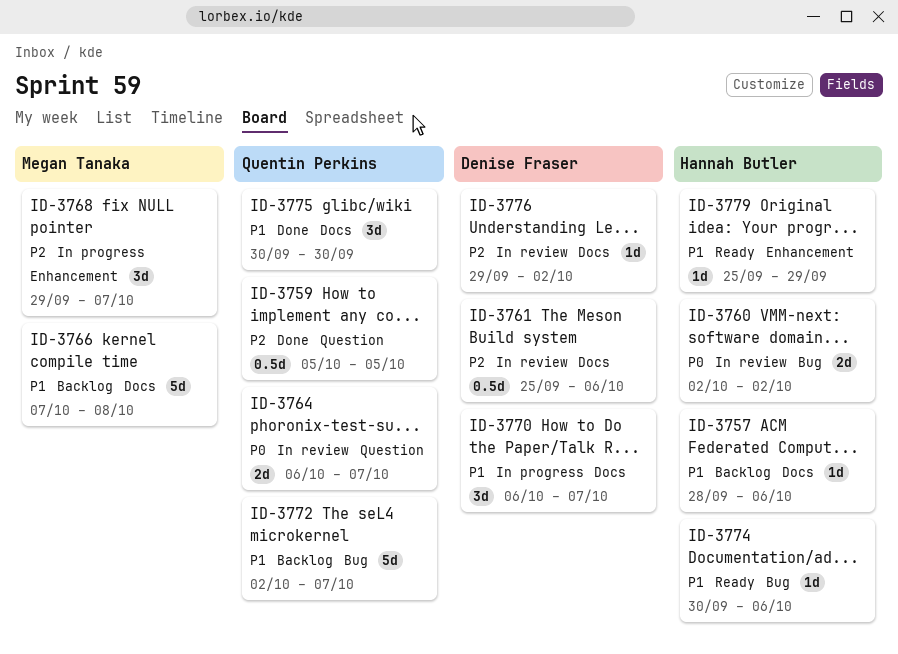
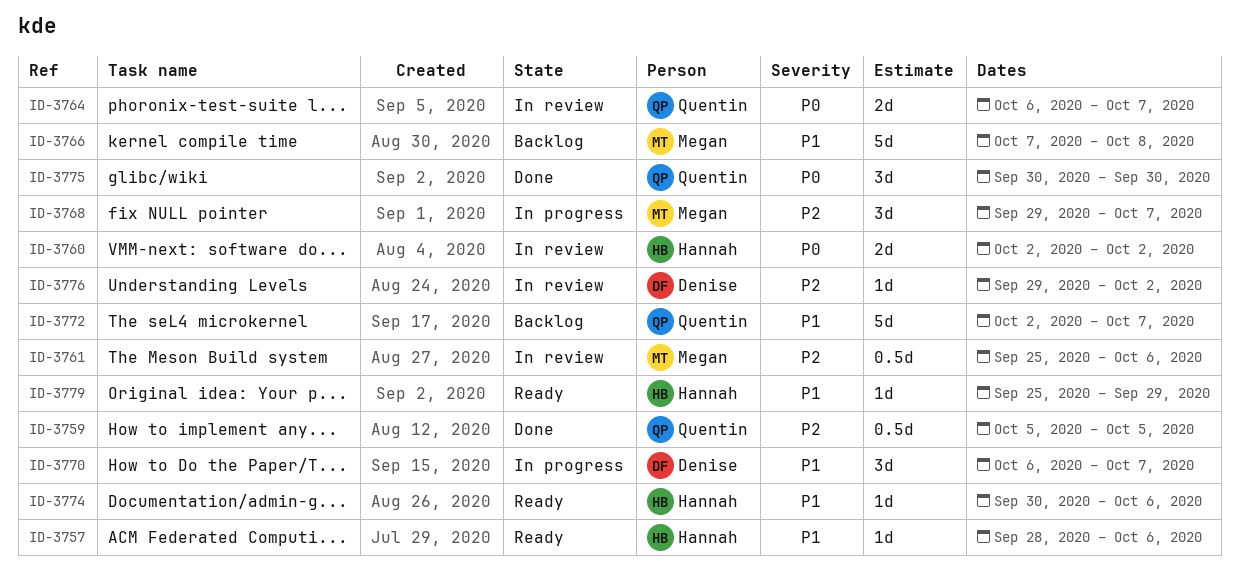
ID-3757, status: Backlog -> Ready
ID-3761, owner: Denise Fraser -> Megan Tanaka
ID-3775, priority: P1 -> P0

